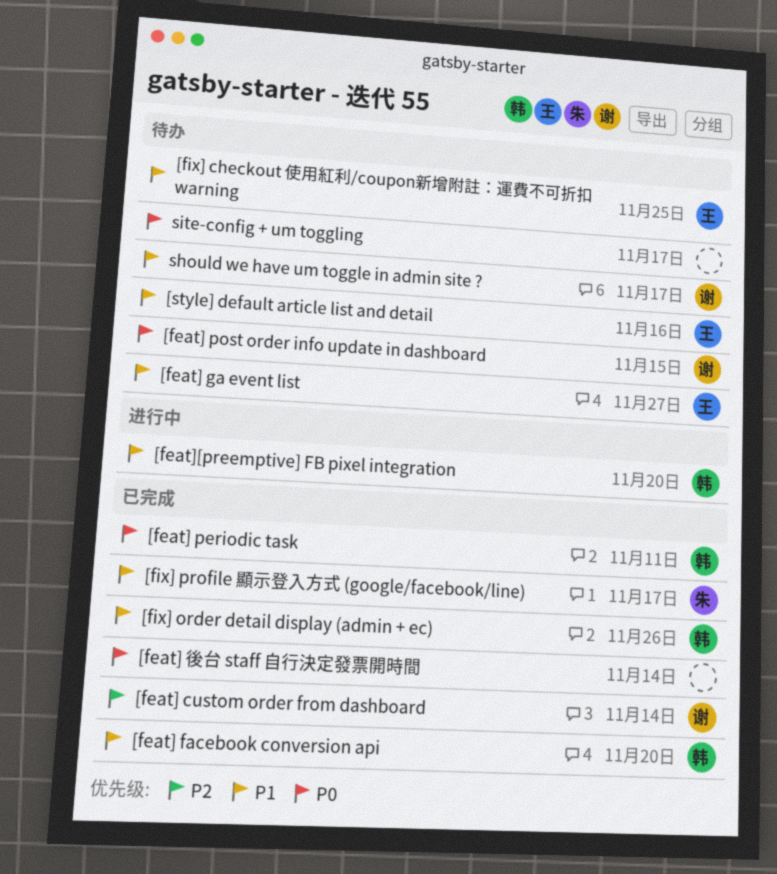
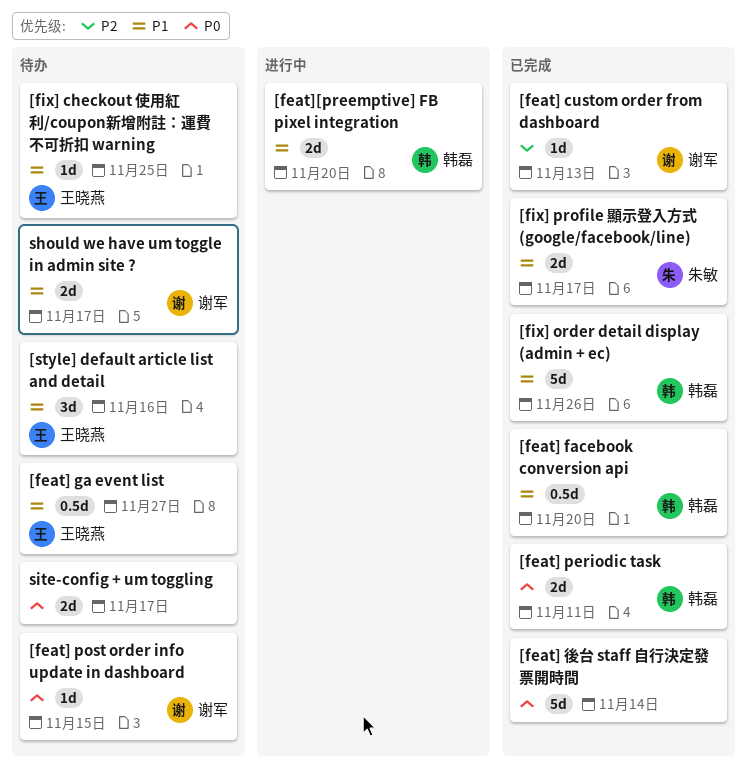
[feat] custom order from dashboard, due: Nov 14 -> Nov 13

